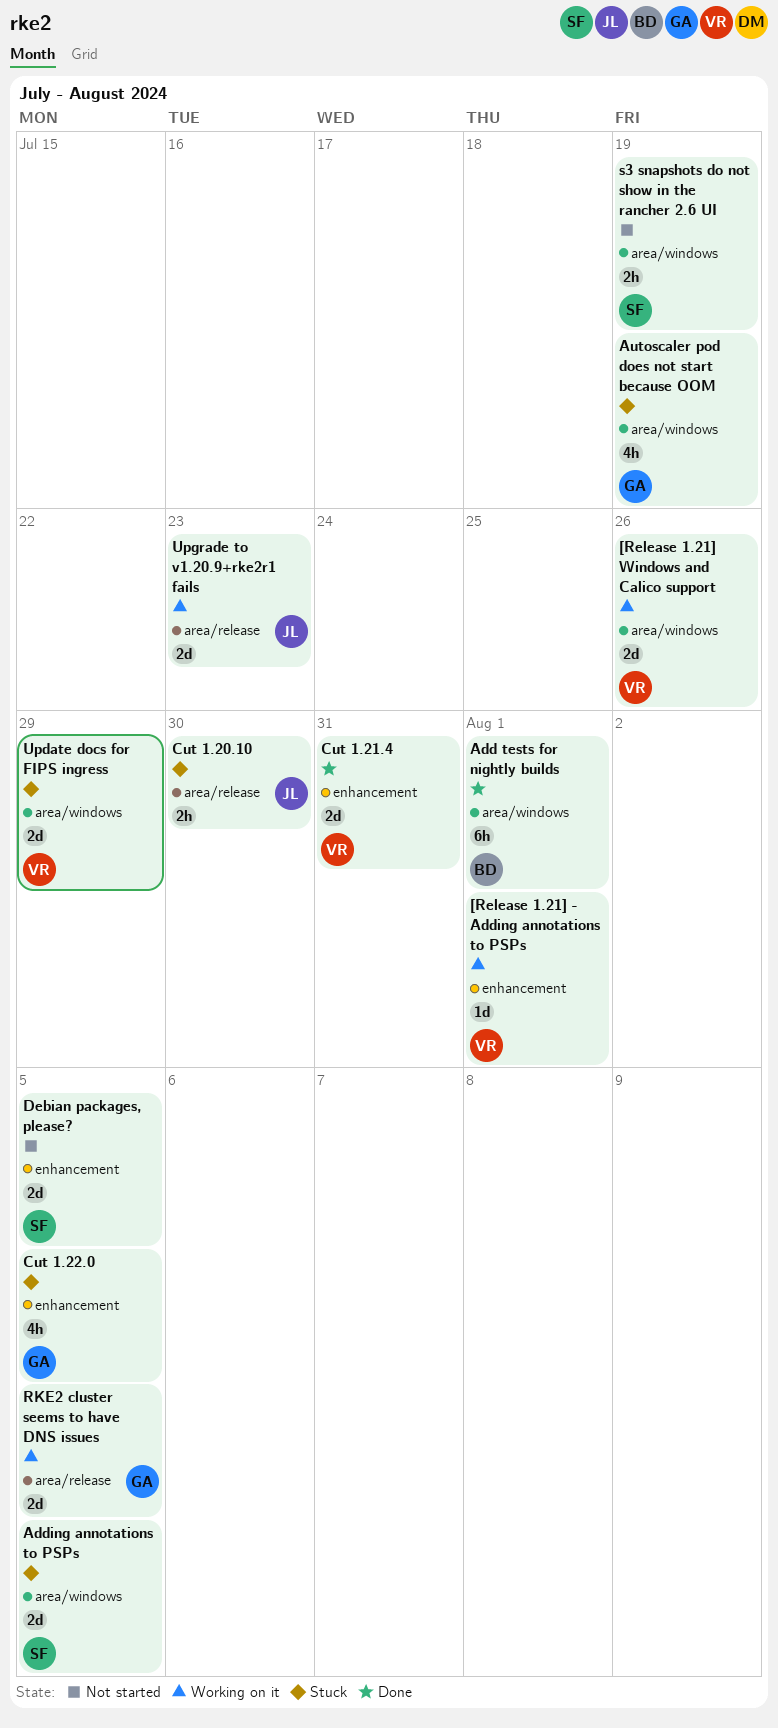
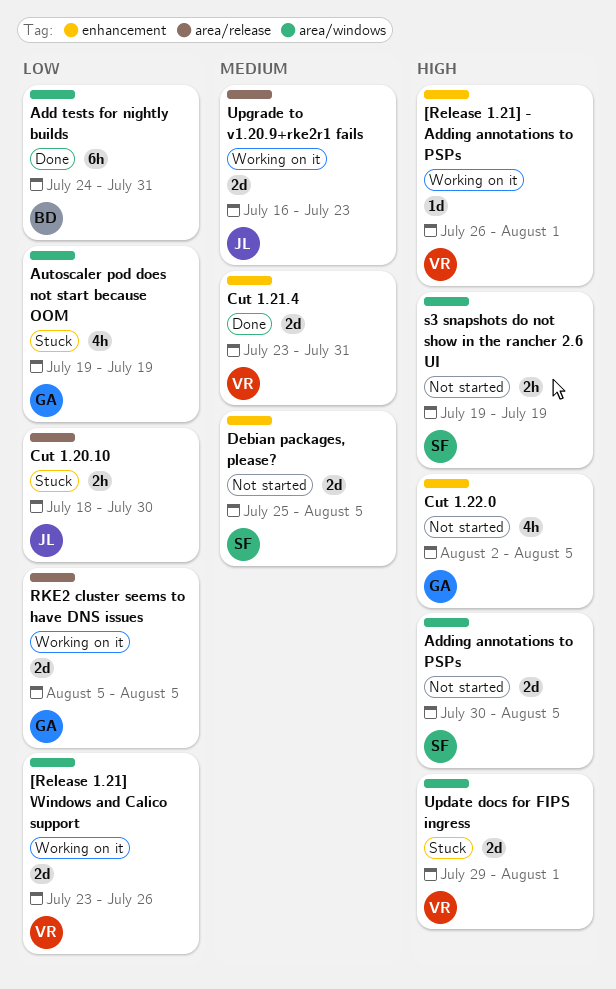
Add tests for nightly builds, due: Aug 1 -> Jul 31
Adding annotations to PSPs, status: Stuck -> Not started
Cut 1.22.0, status: Stuck -> Not started
Update docs for FIPS ingress, due: Jul 29 -> Aug 1

